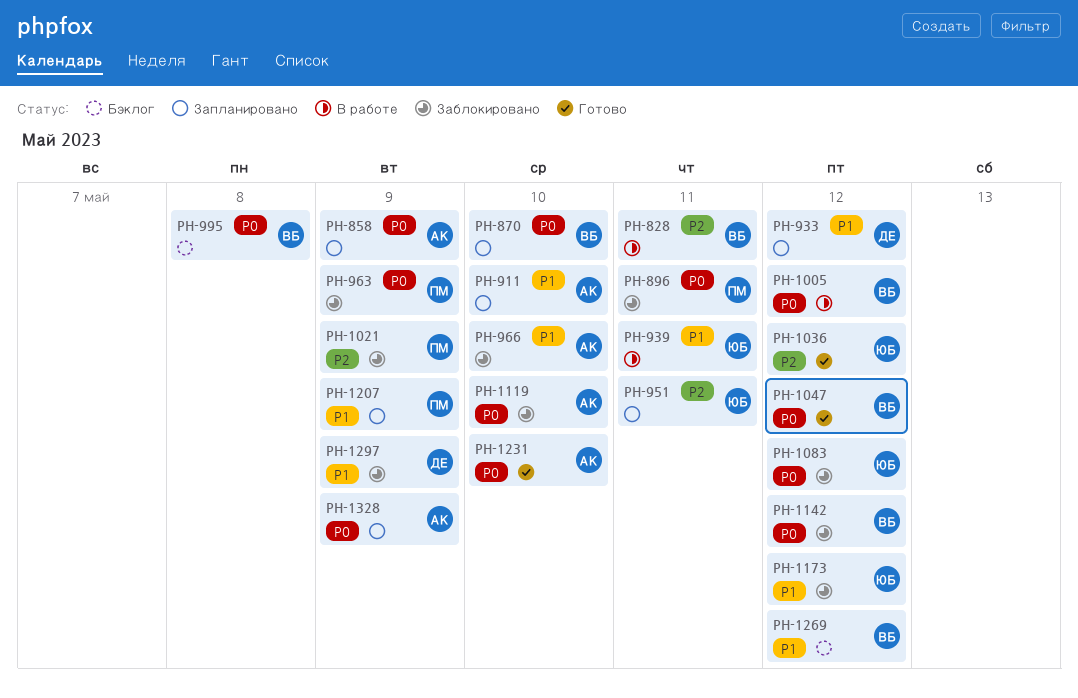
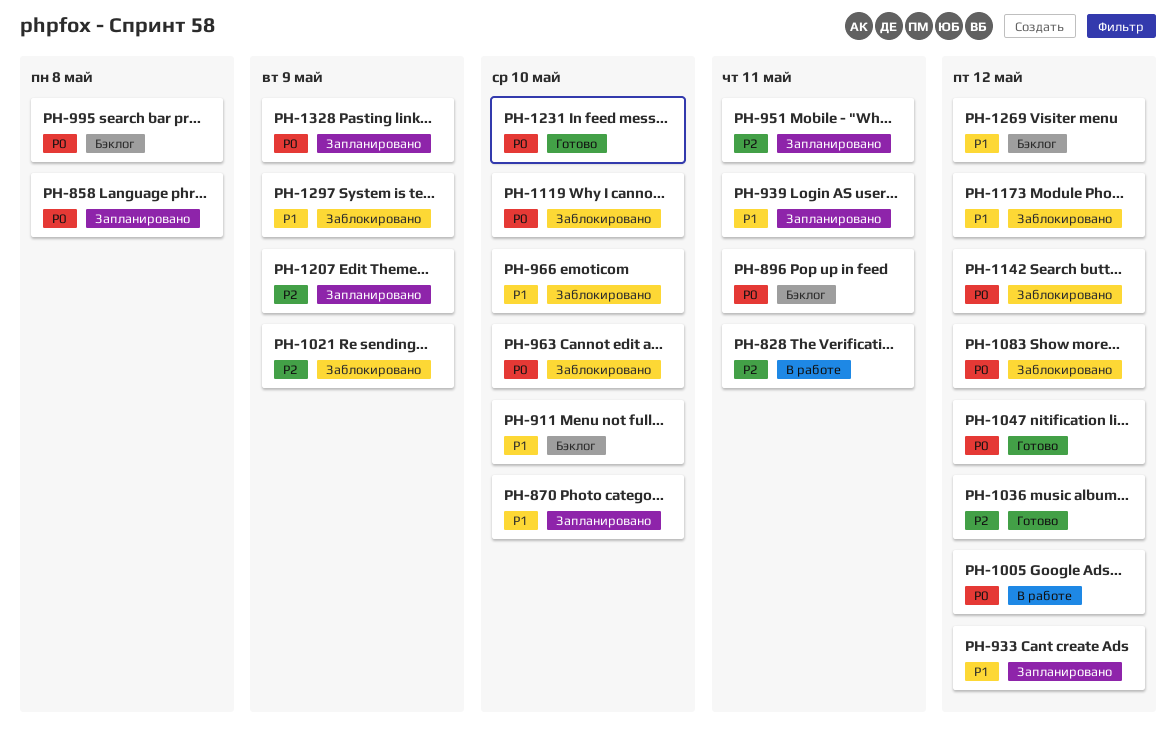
PH-858, due: May 9 -> May 8
PH-870, priority: P0 -> P1
PH-896, status: Заблокировано -> Бэклог
PH-911, status: Запланировано -> Бэклог
PH-939, status: В работе -> Запланировано
PH-963, due: May 9 -> May 10
PH-1207, priority: P1 -> P2

